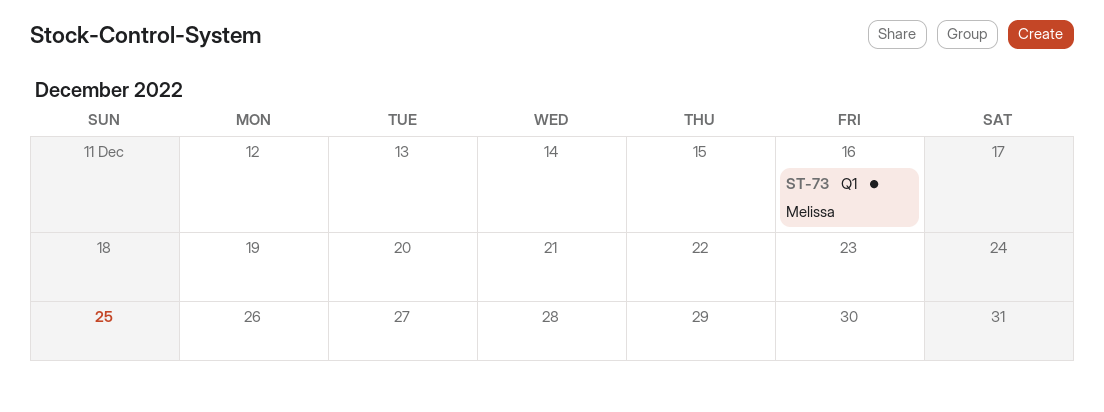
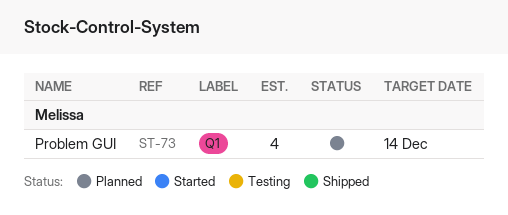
ST-73, estimate: 1 -> 4
ST-73, due: Dec 16 -> Dec 14

